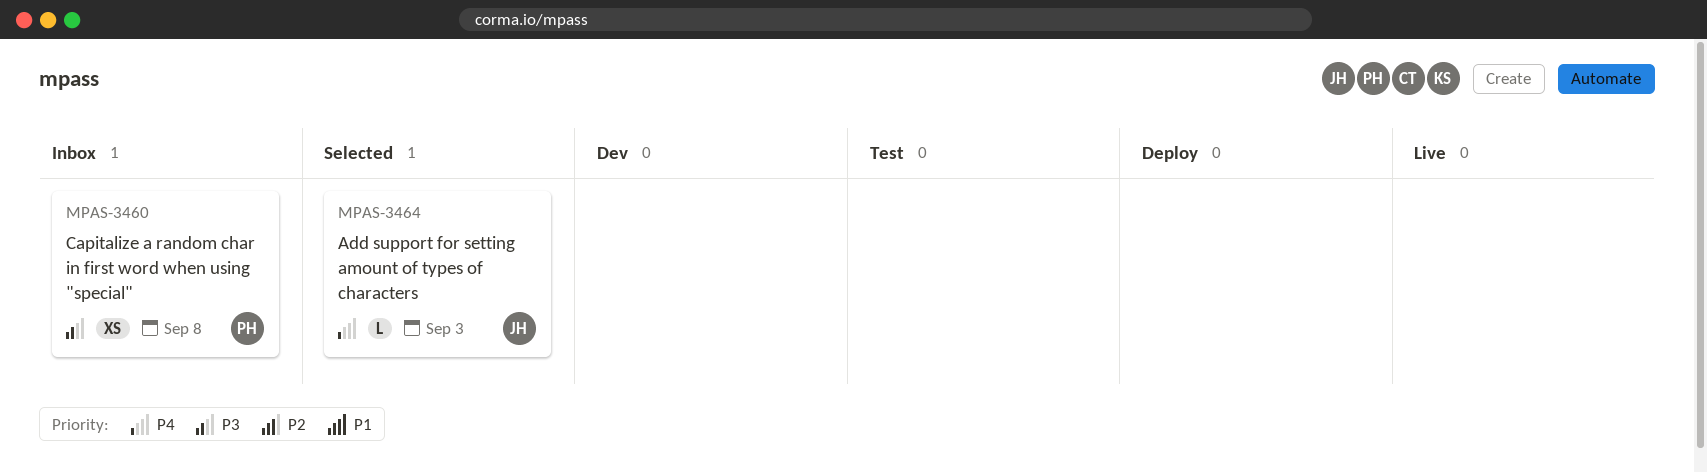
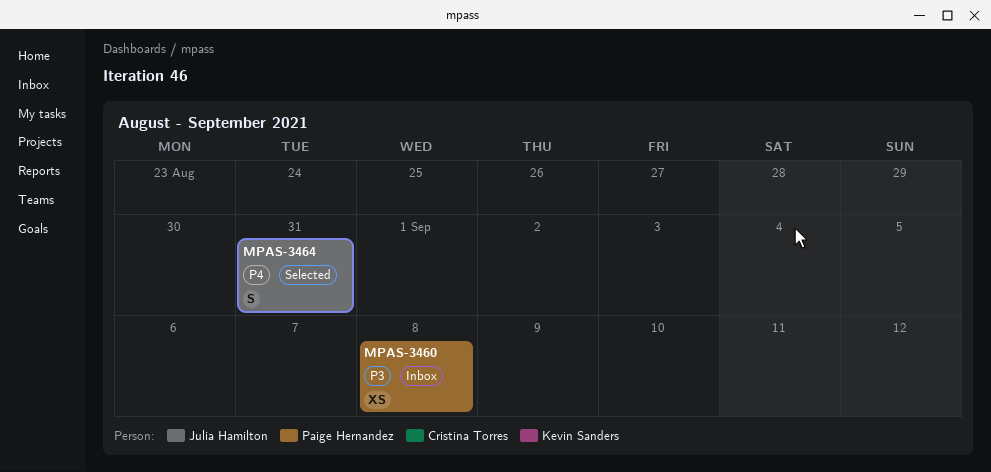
MPAS-3464, estimate: L -> S
MPAS-3464, due: Sep 3 -> Aug 31

